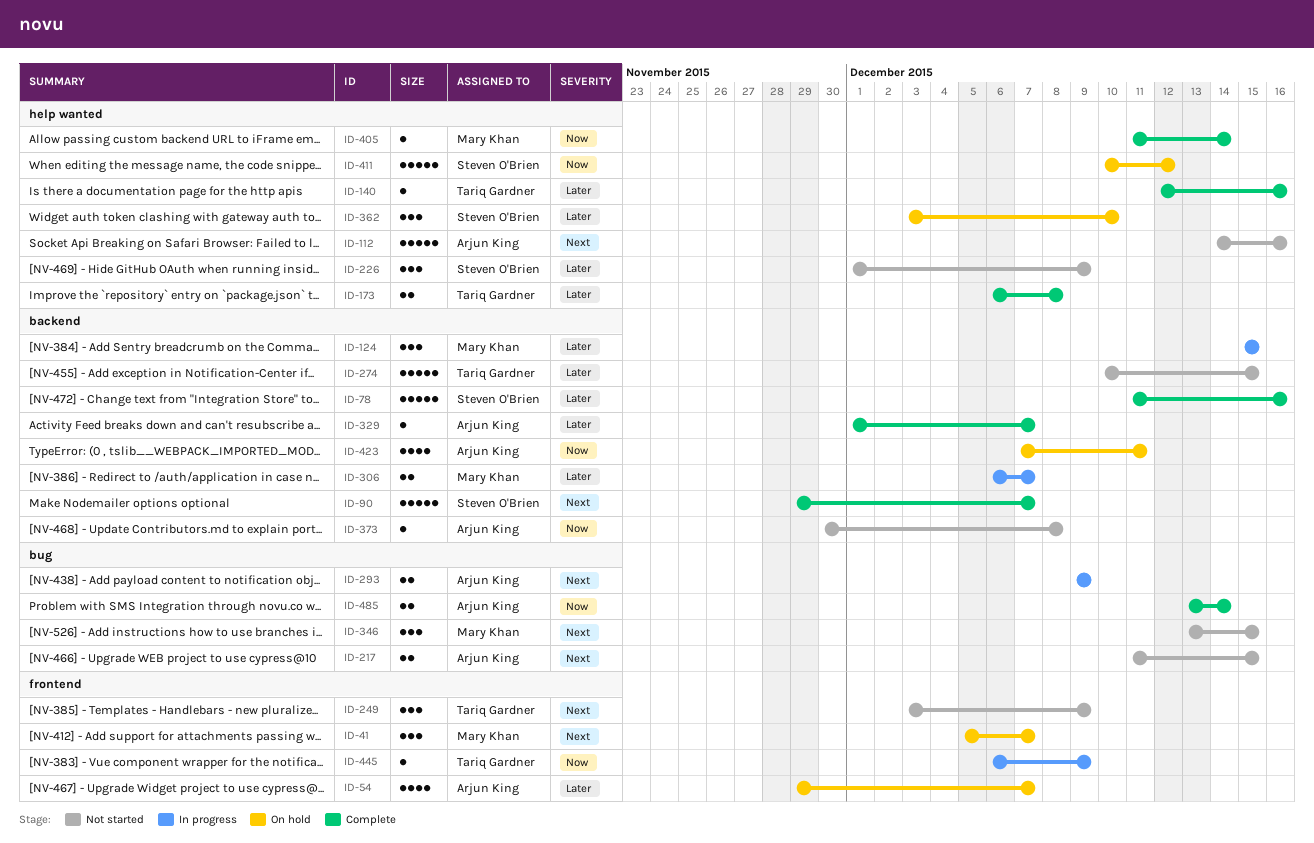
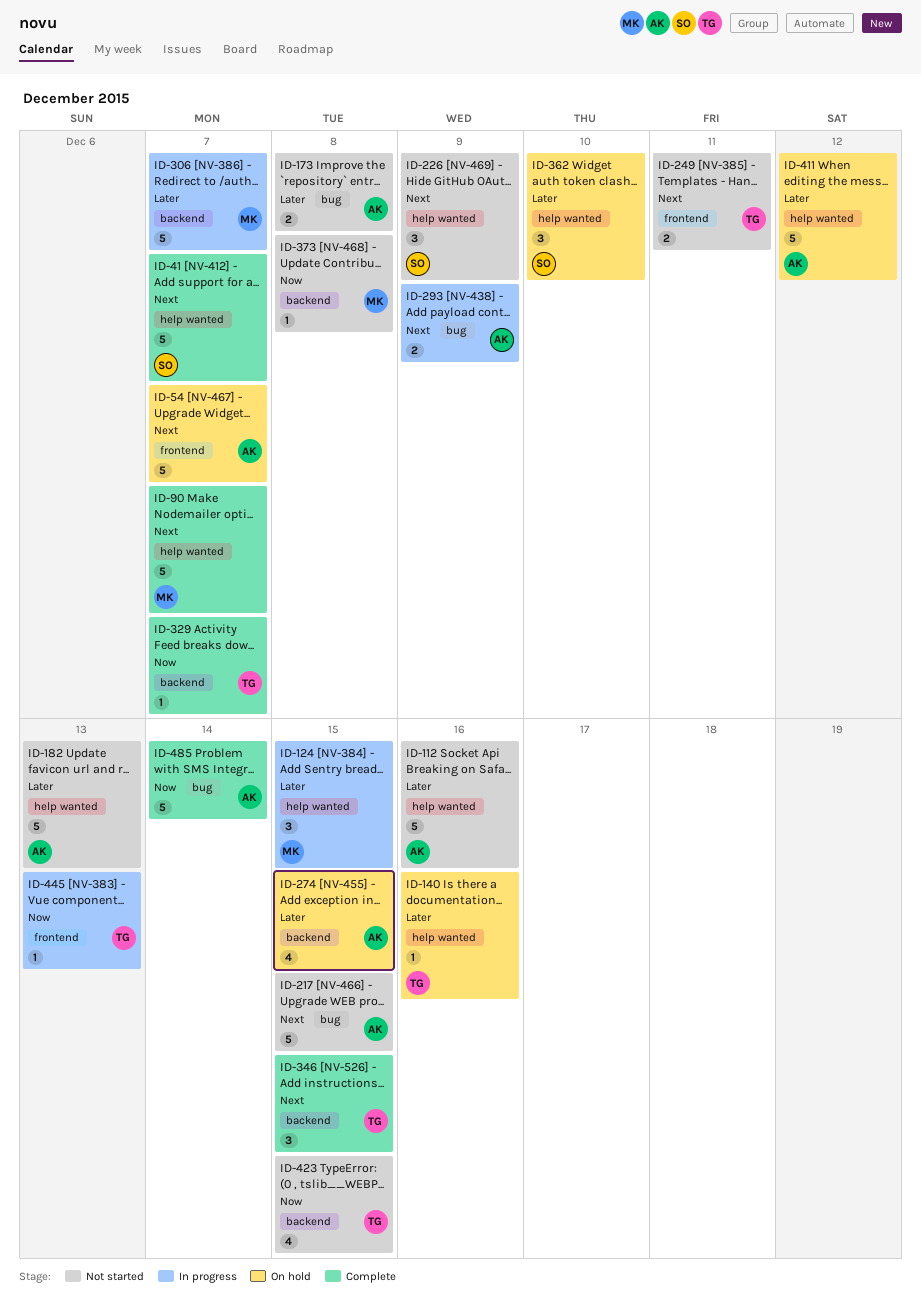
ID-41, status: On hold -> Complete
ID-41, owner: Mary Khan -> Steven O'Brien
ID-41, label: frontend -> help wanted
ID-41, estimate: 3 -> 5
ID-54, priority: Later -> Next
ID-54, estimate: 4 -> 5
ID-78: present -> none
ID-90, owner: Steven O'Brien -> Mary Khan
ID-90, label: backend -> help wanted
ID-112, priority: Next -> Later
ID-124, label: backend -> help wanted
ID-140, status: Complete -> On hold
ID-173, status: Complete -> Not started
ID-173, owner: Tariq Gardner -> Arjun King
ID-173, label: help wanted -> bug
ID-182: none -> present
ID-217, estimate: 2 -> 5
ID-226, priority: Later -> Next
ID-249, estimate: 3 -> 2
ID-249, due: Dec 9 -> Dec 11
ID-274, status: Not started -> On hold
ID-274, owner: Tariq Gardner -> Arjun King
ID-274, estimate: 5 -> 4
ID-306, estimate: 2 -> 5
ID-329, owner: Arjun King -> Tariq Gardner
ID-329, priority: Later -> Now
ID-346, status: Not started -> Complete
ID-346, owner: Mary Khan -> Tariq Gardner
ID-346, label: bug -> backend
ID-373, owner: Arjun King -> Mary Khan
ID-405: present -> none
ID-411, owner: Steven O'Brien -> Arjun King
ID-411, priority: Now -> Later
ID-423, status: On hold -> Not started
ID-423, owner: Arjun King -> Tariq Gardner
ID-423, due: Dec 11 -> Dec 15
ID-445, due: Dec 9 -> Dec 13
ID-485, estimate: 2 -> 5

